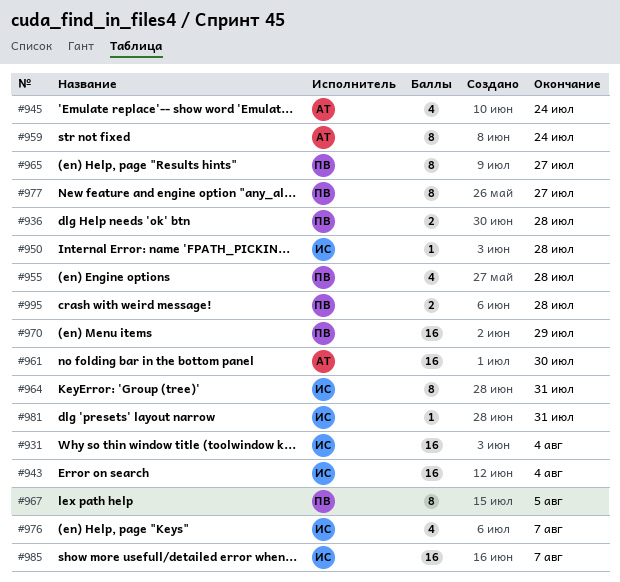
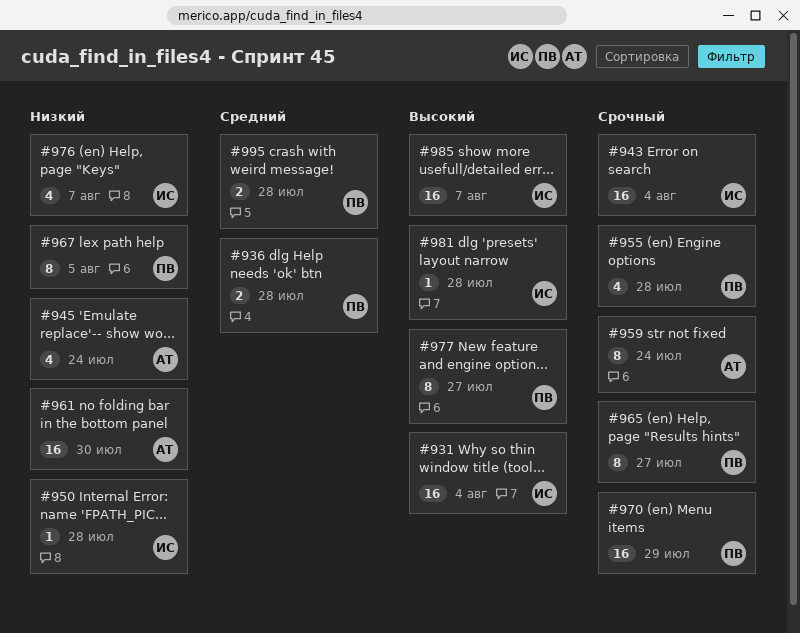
#964: present -> none
#981, due: Jul 31 -> Jul 28

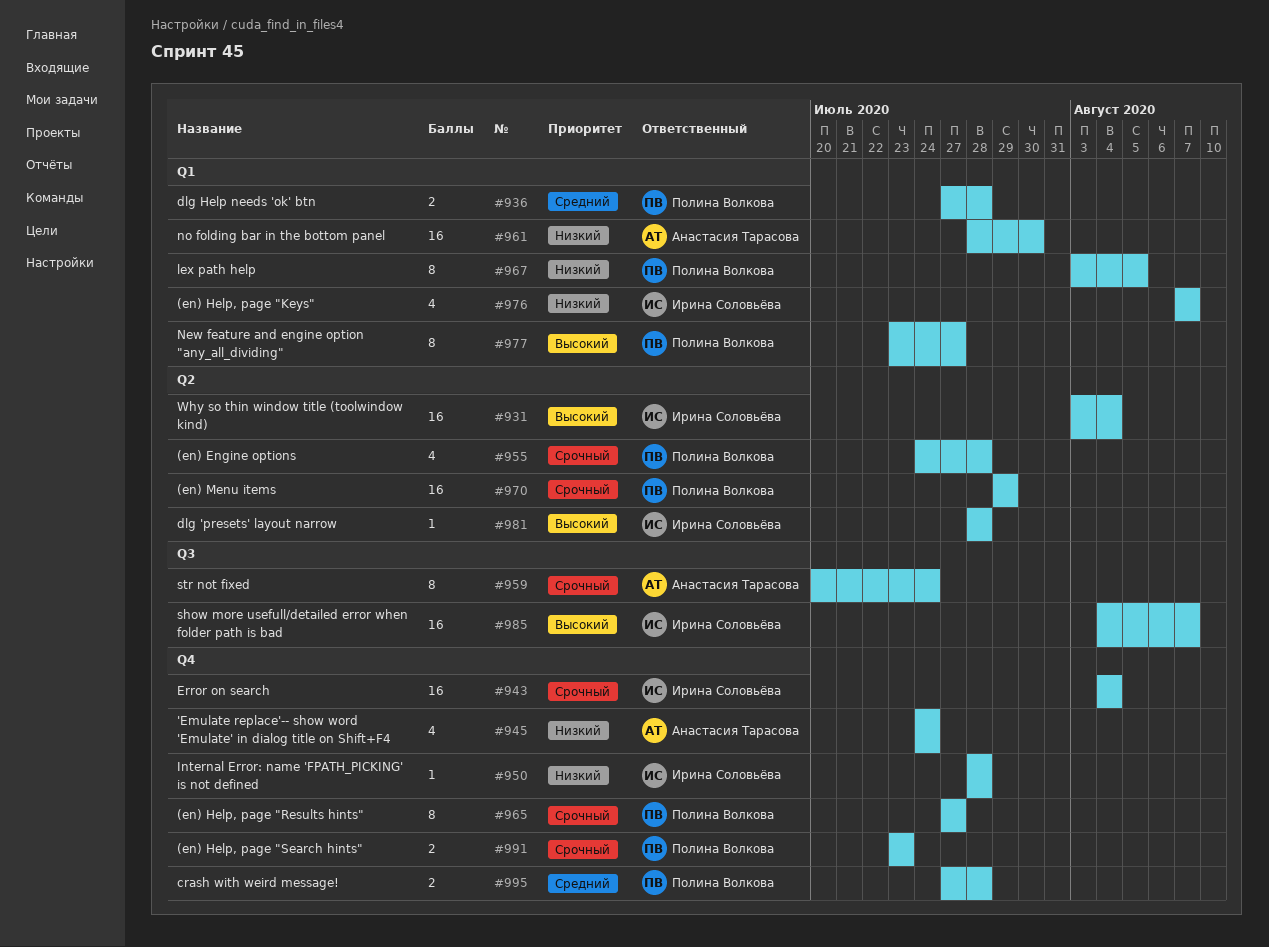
#991: none -> present

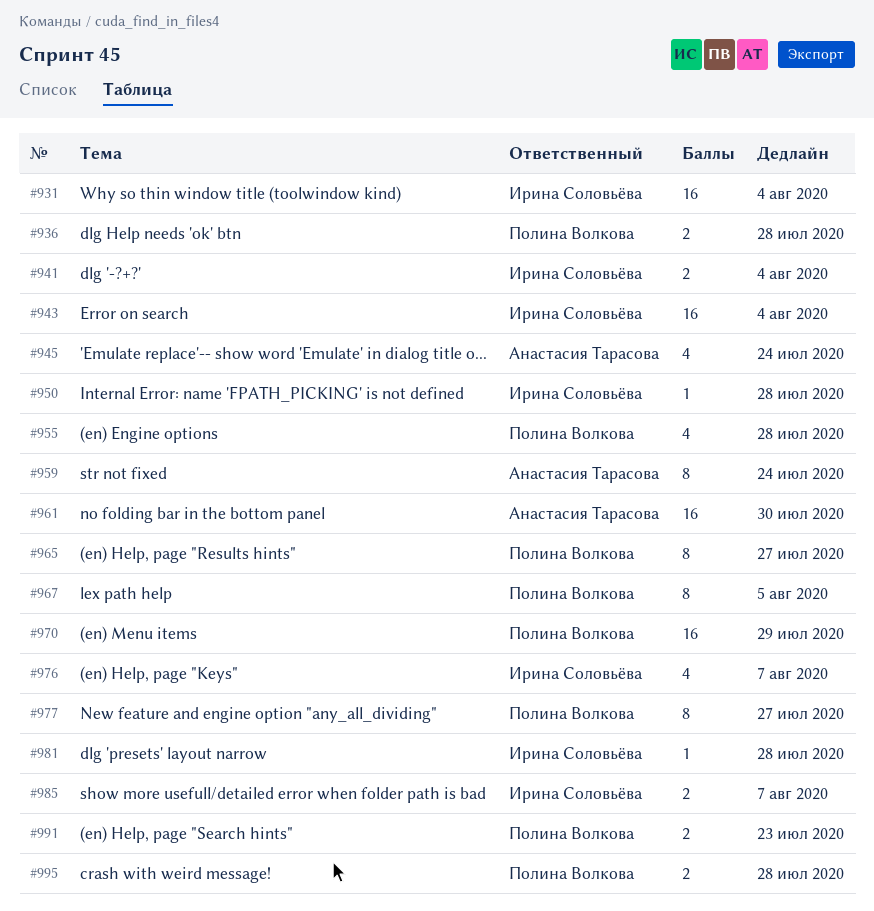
#941: none -> present
#985, estimate: 16 -> 2

